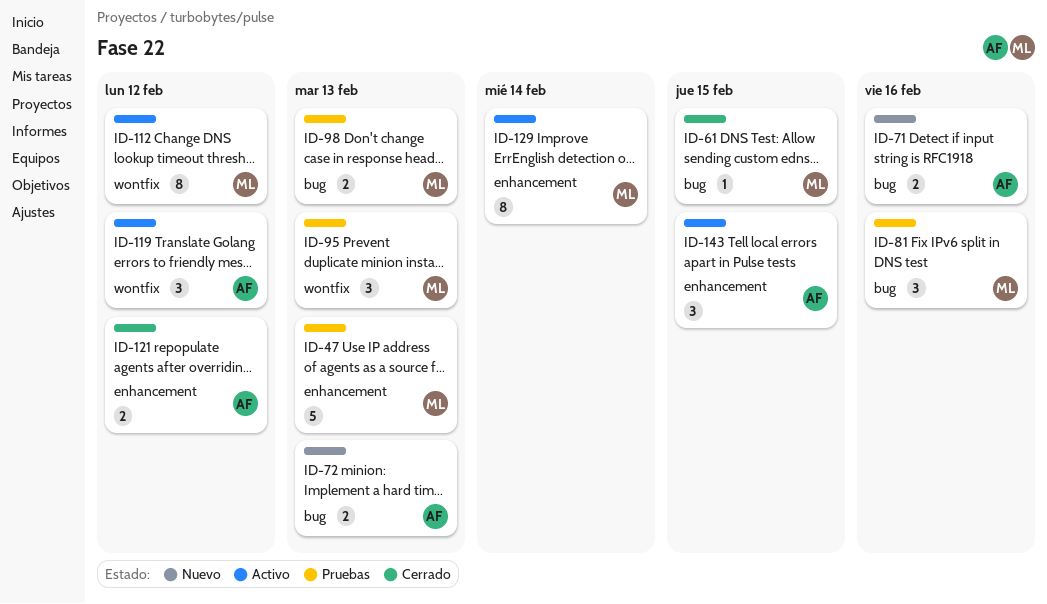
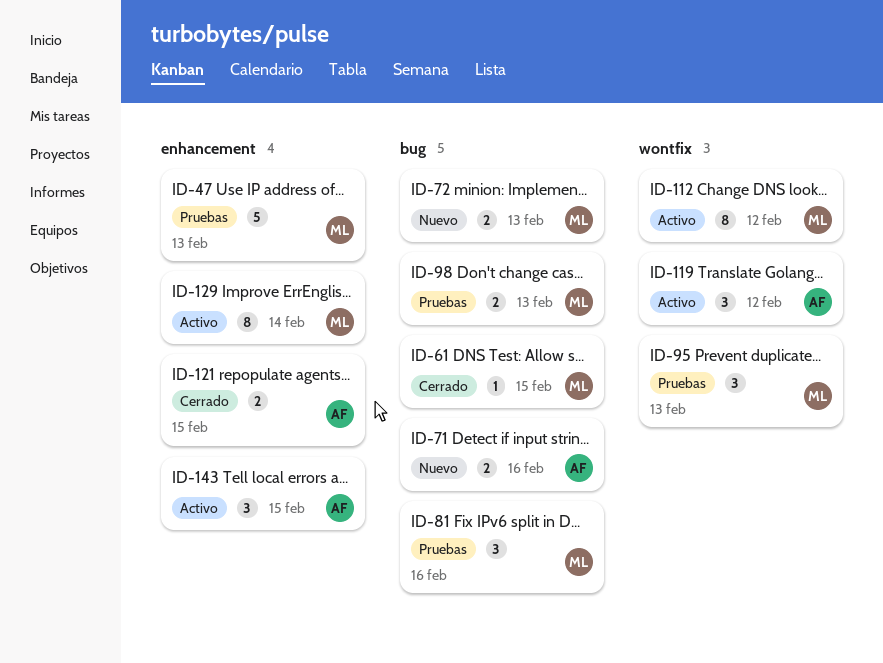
ID-72, owner: AF -> ML
ID-121, due: Feb 12 -> Feb 15

